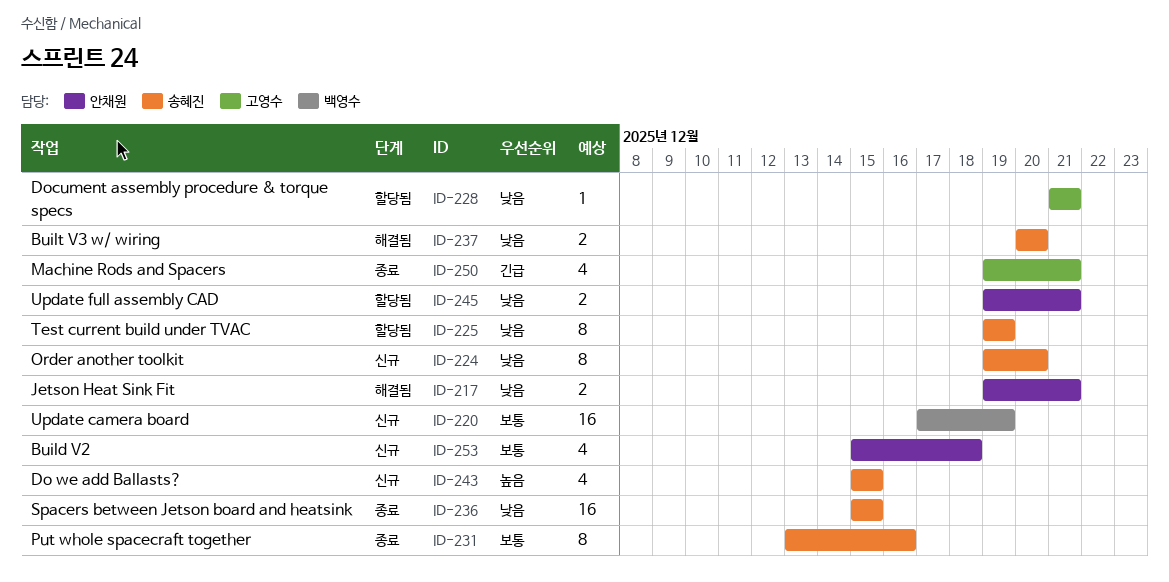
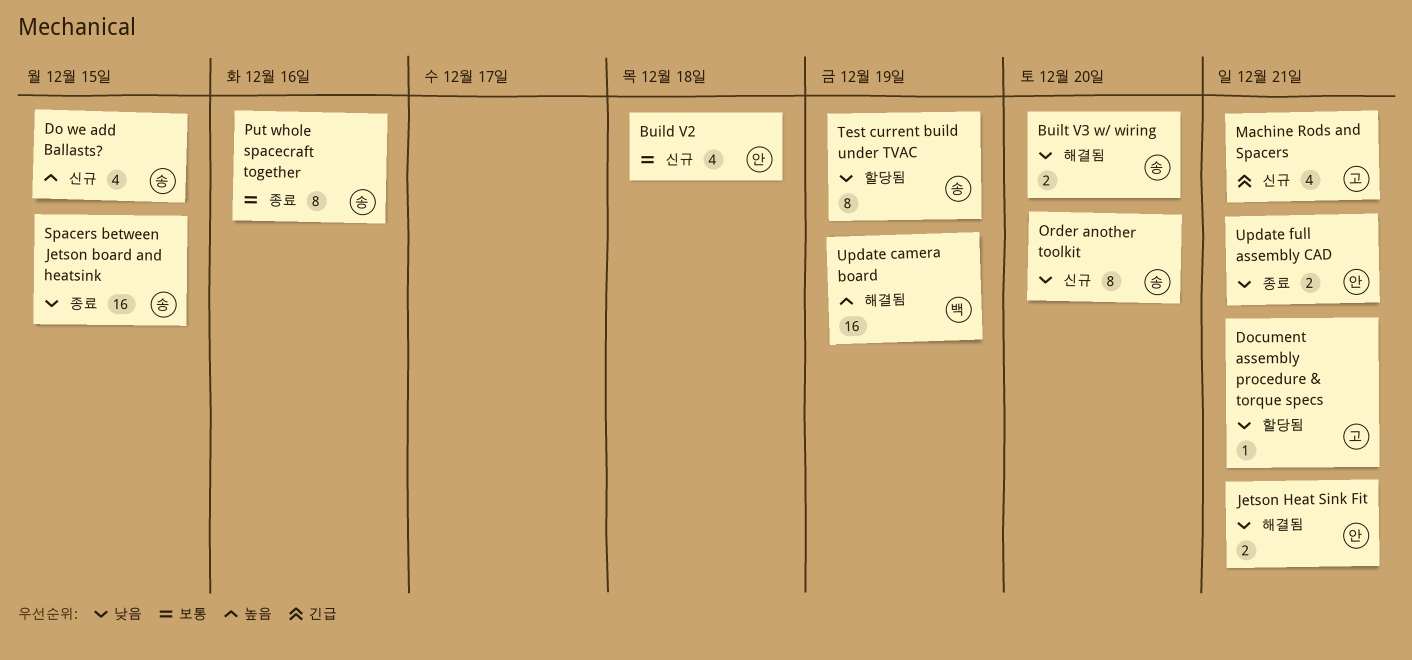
Machine Rods and Spacers, status: 종료 -> 신규
Update camera board, status: 신규 -> 해결됨
Update camera board, priority: 보통 -> 높음
Update full assembly CAD, status: 할당됨 -> 종료

